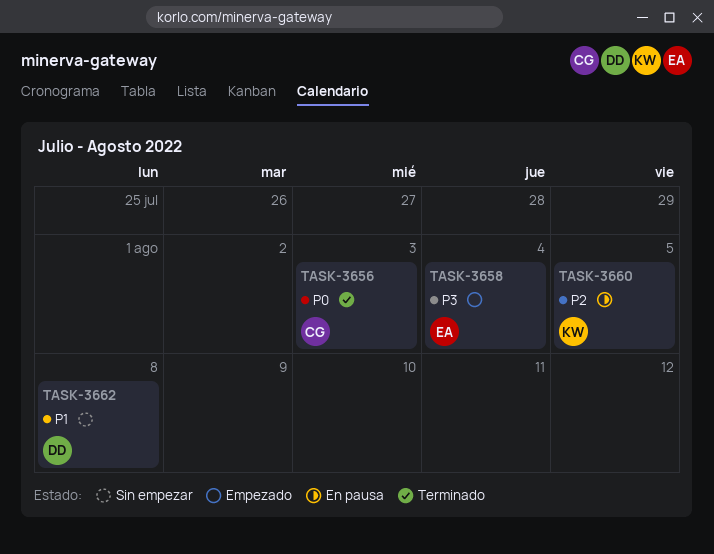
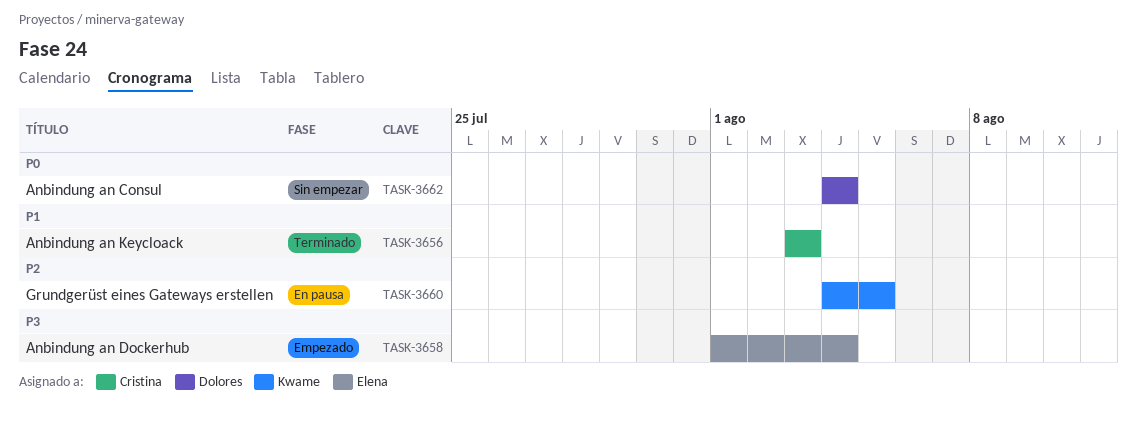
TASK-3656, priority: P0 -> P1
TASK-3662, priority: P1 -> P0
TASK-3662, due: Aug 8 -> Aug 4

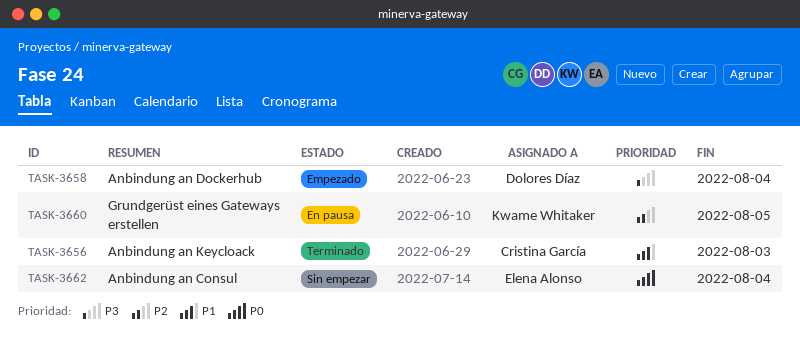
TASK-3658, owner: Elena Alonso -> Dolores Díaz
TASK-3662, owner: Dolores Díaz -> Elena Alonso

